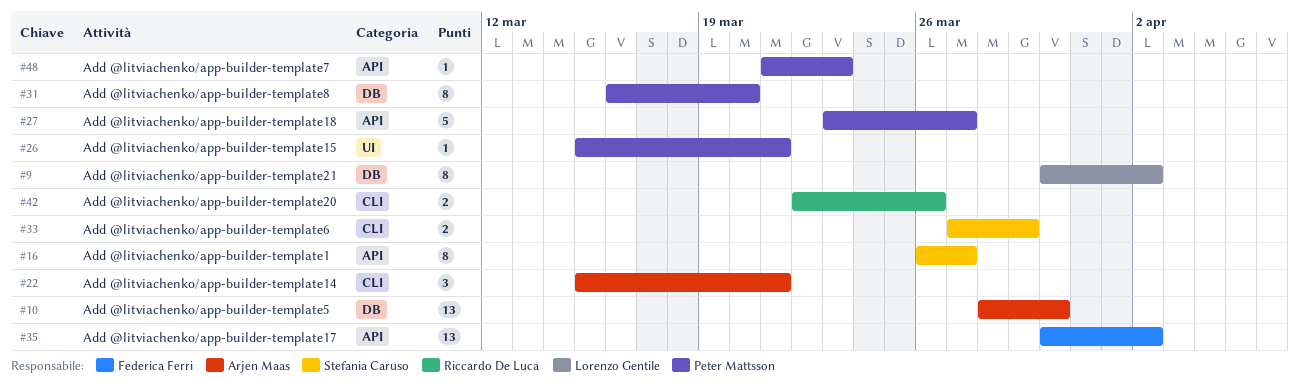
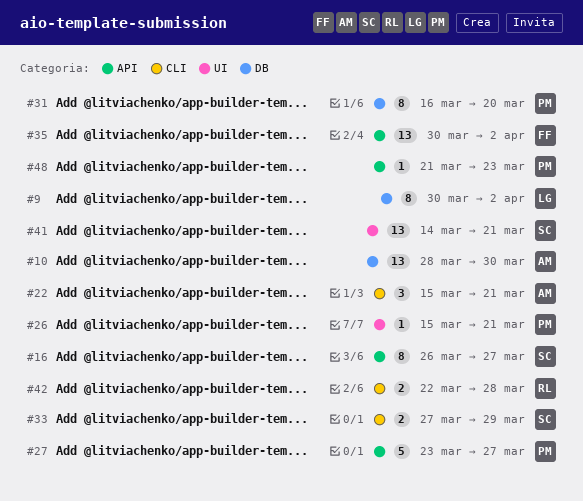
#41: none -> present
#42, due: Mar 26 -> Mar 28

